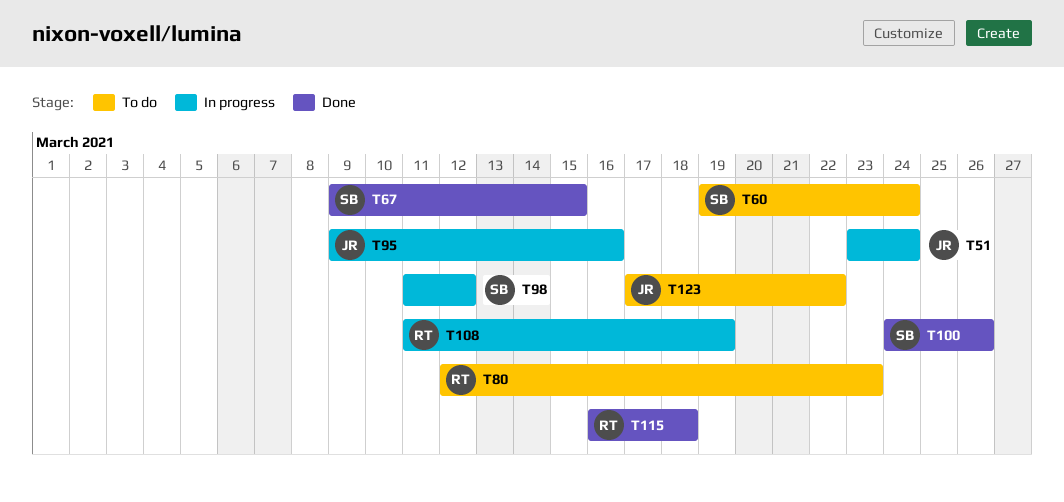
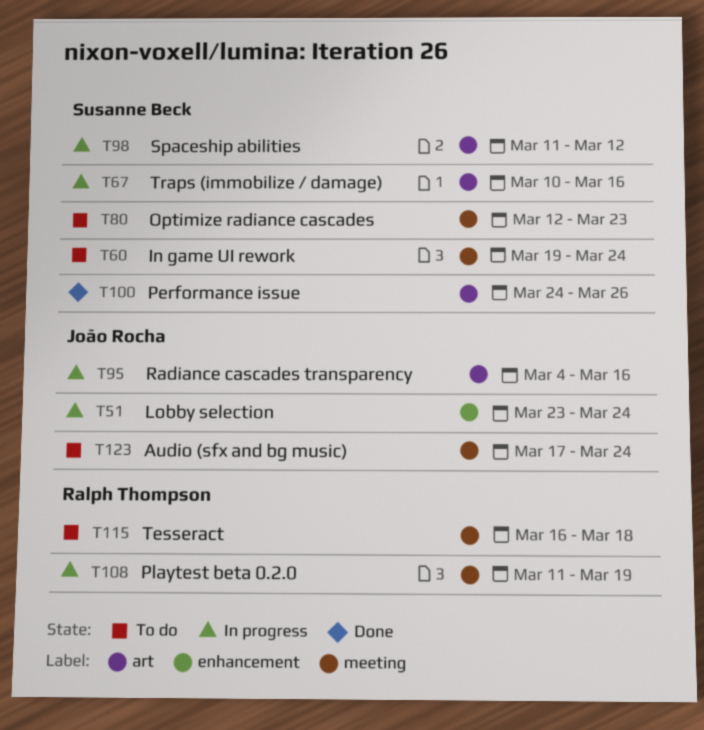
T67, status: Done -> In progress
T67, start: Mar 9 -> Mar 10
T67, due: Mar 15 -> Mar 16
T80, owner: Ralph Thompson -> Susanne Beck
T95, start: Mar 9 -> Mar 4
T115, status: Done -> To do
T123, due: Mar 22 -> Mar 24

